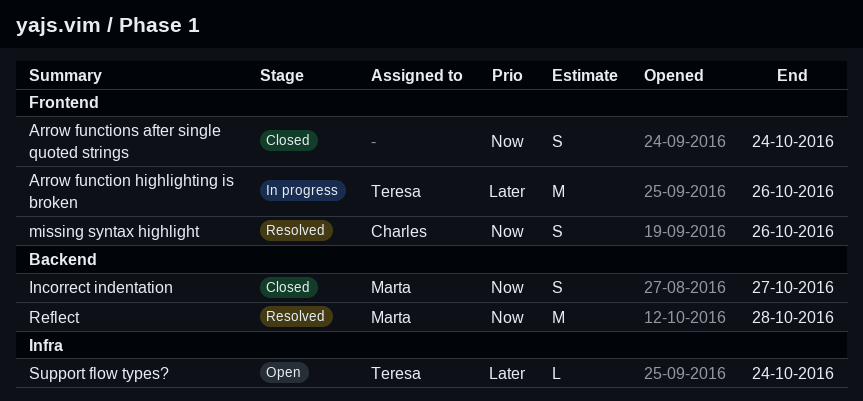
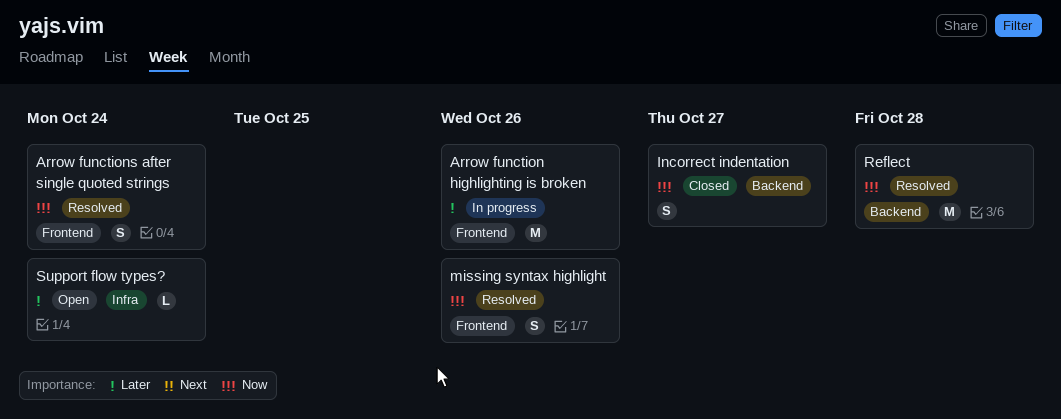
Arrow functions after single quoted strings, status: Closed -> Resolved

